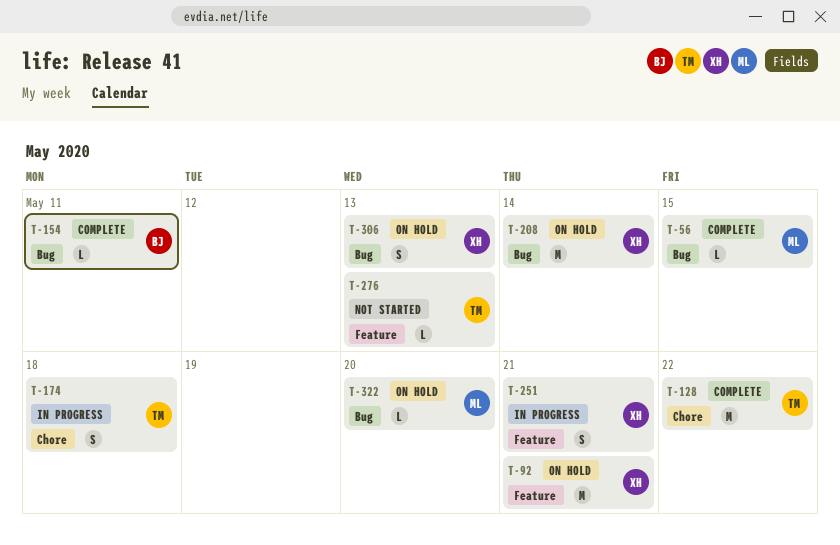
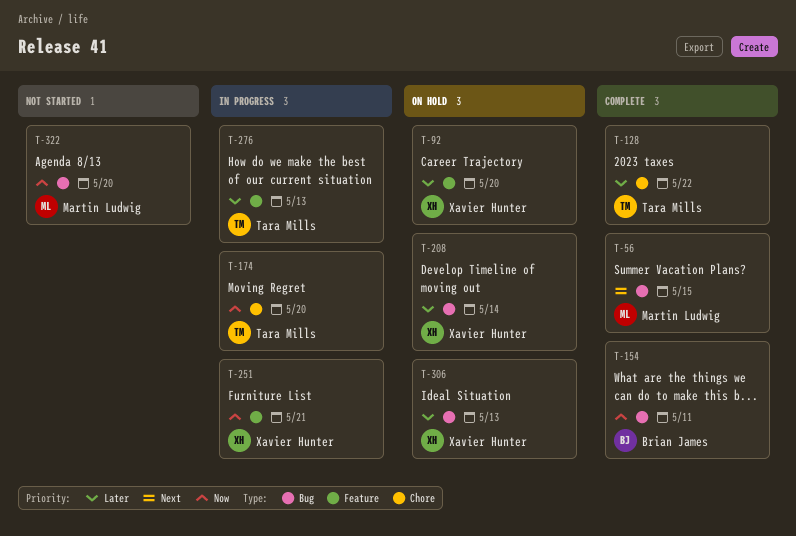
T-92, due: May 21 -> May 20
T-174, due: May 18 -> May 20
T-276, status: Not started -> In progress
T-322, status: On hold -> Not started

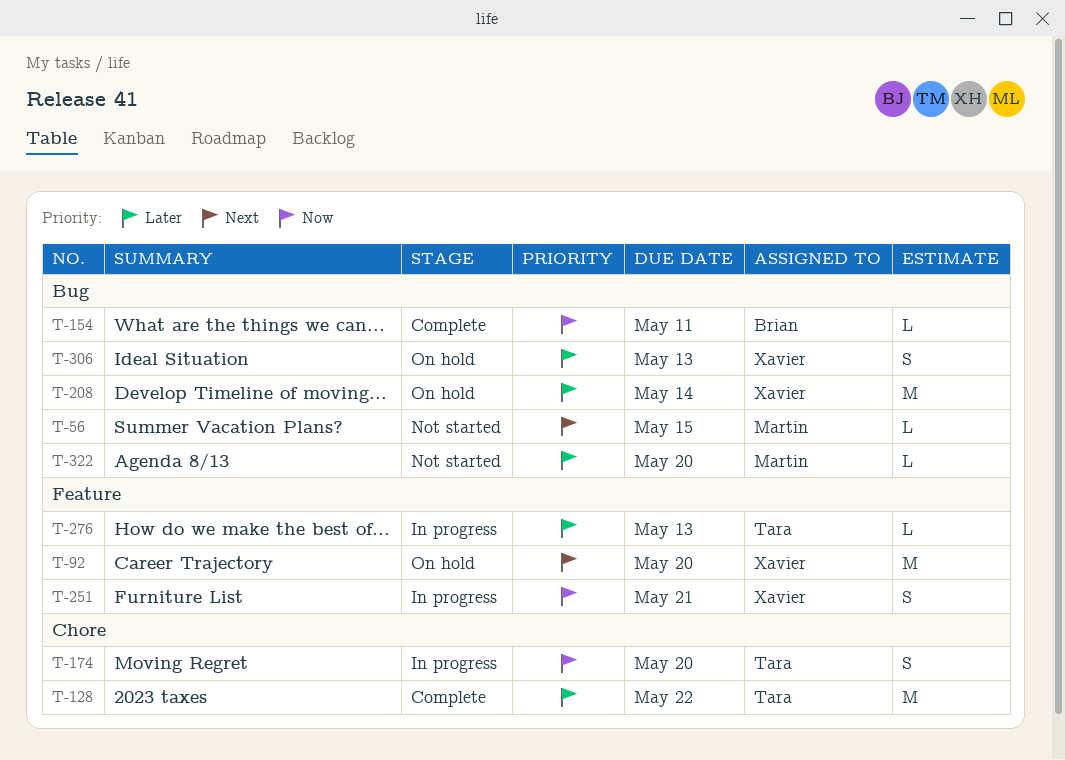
T-56, status: Complete -> Not started
T-92, priority: Later -> Next
T-322, priority: Now -> Later

